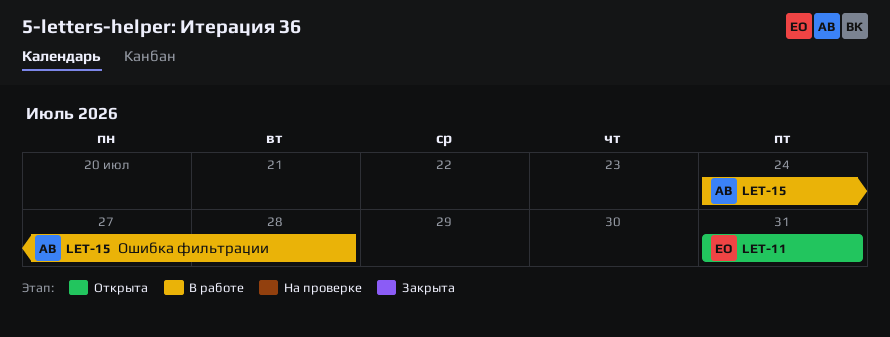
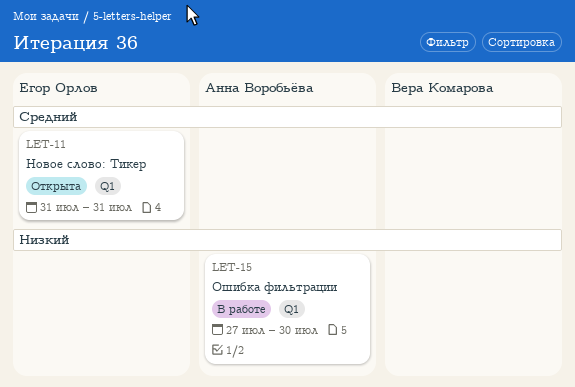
LET-15, start: Jul 24 -> Jul 27
LET-15, due: Jul 28 -> Jul 30

